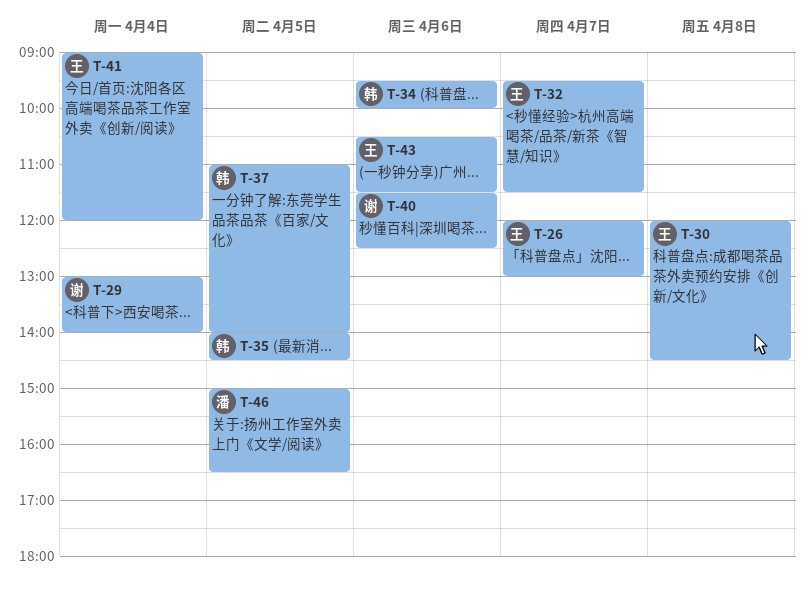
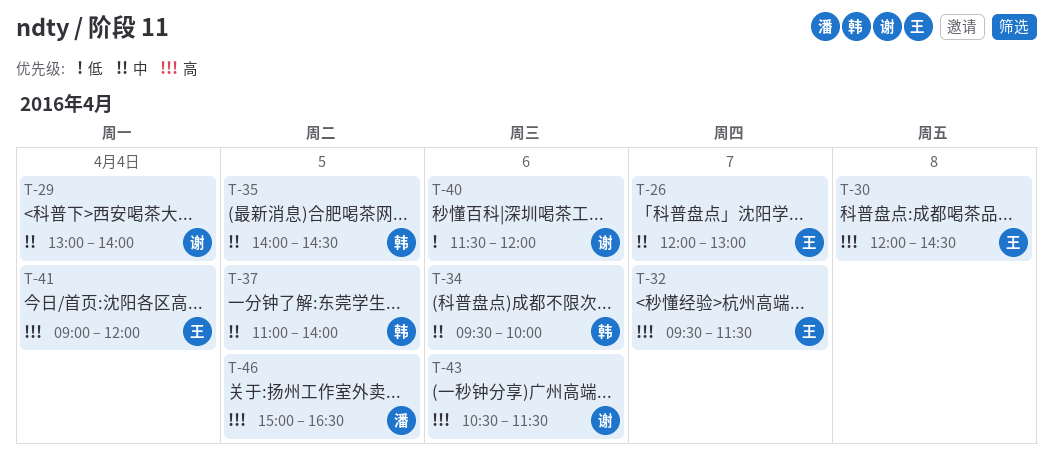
T-40, ends: 12:30 -> 12:00
T-43, owner: 王 -> 谢

